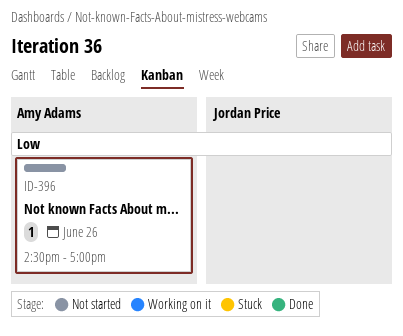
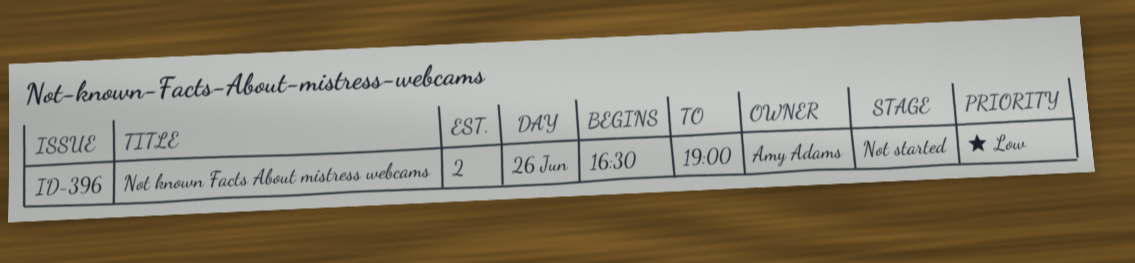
ID-396, estimate: 1 -> 2
ID-396, begins: 14:30 -> 16:30
ID-396, ends: 17:00 -> 19:00

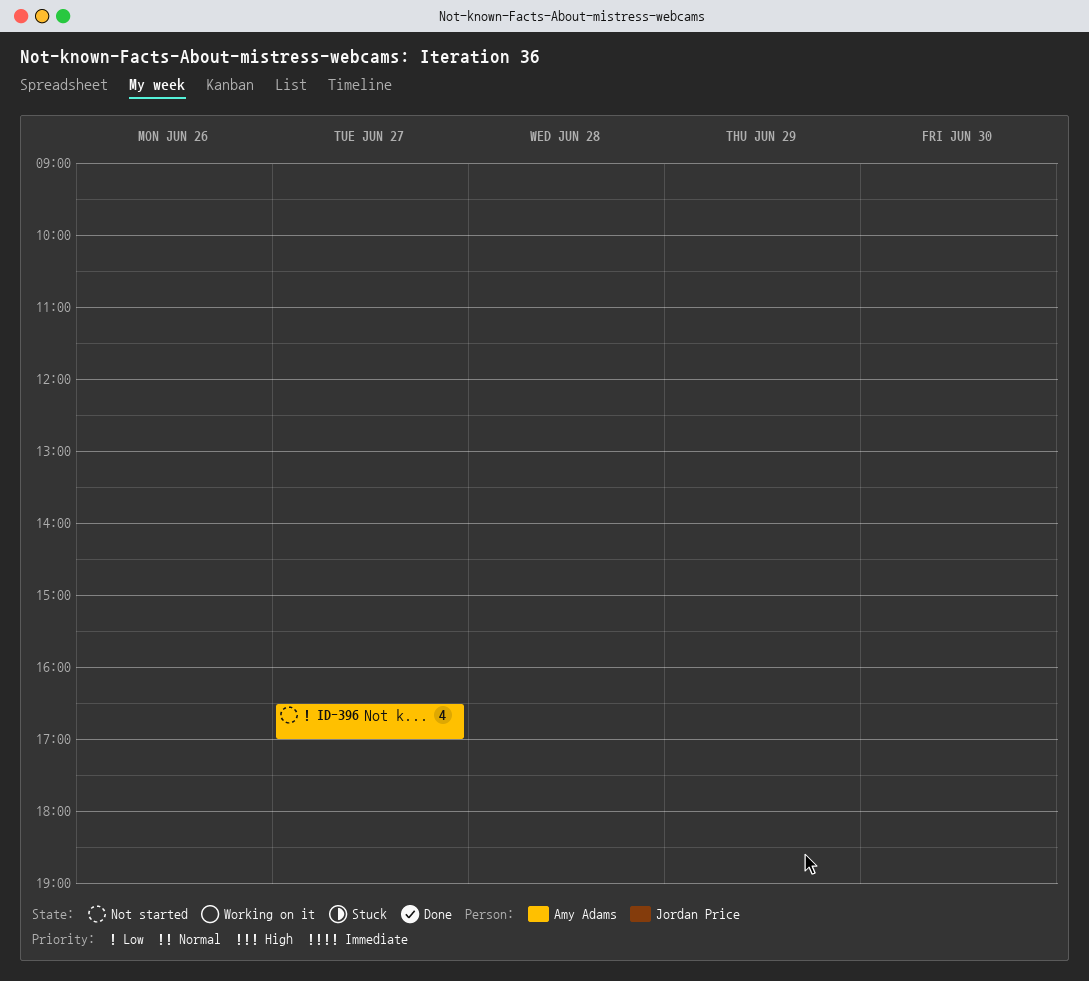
ID-396, estimate: 2 -> 4
ID-396, day: Jun 26 -> Jun 27
ID-396, ends: 19:00 -> 17:00

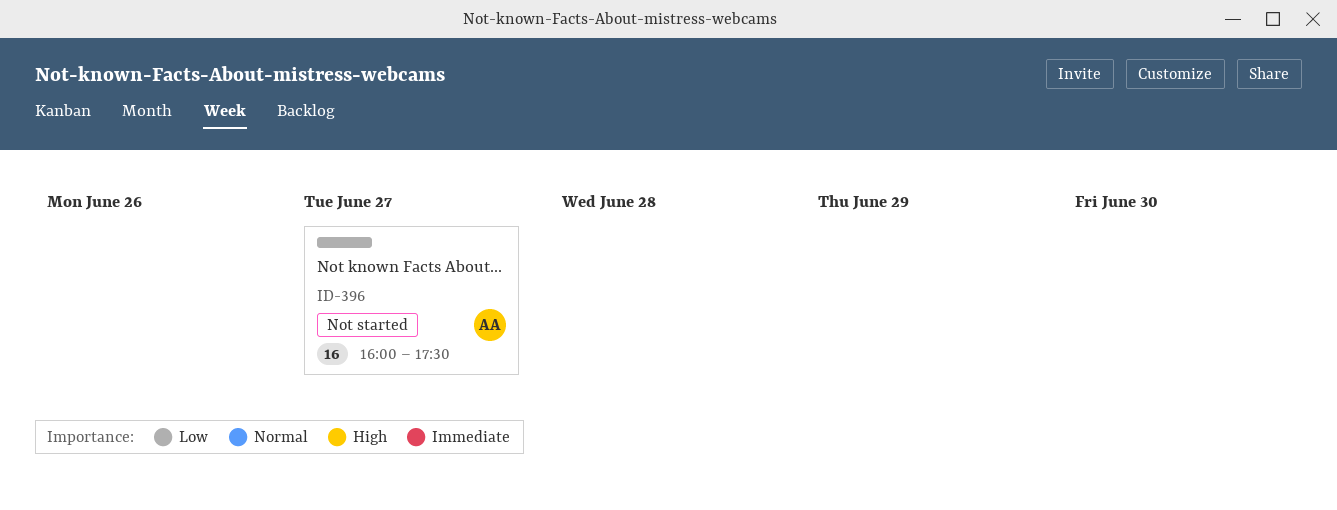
ID-396, estimate: 4 -> 16
ID-396, begins: 16:30 -> 16:00
ID-396, ends: 17:00 -> 17:30

